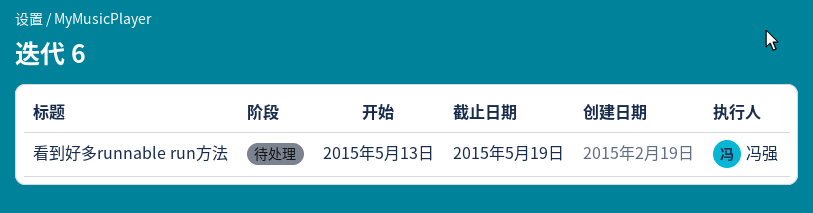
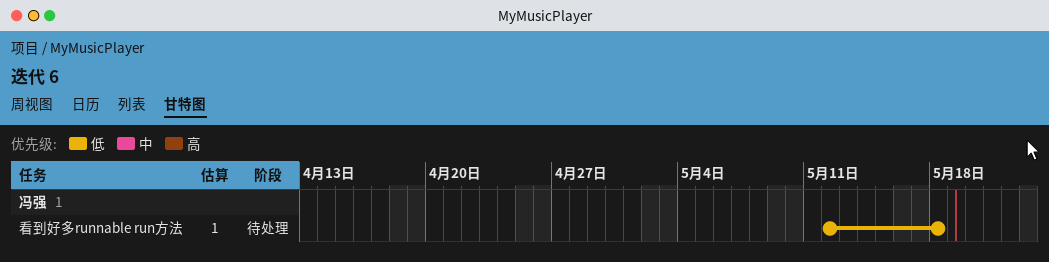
看到好多runnable run方法, start: May 13 -> May 12
看到好多runnable run方法, due: May 19 -> May 18

